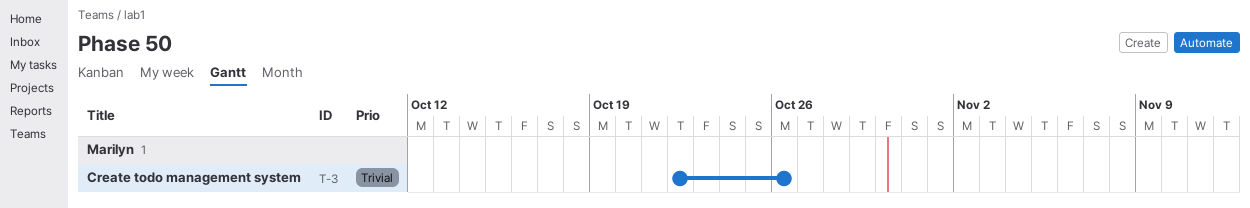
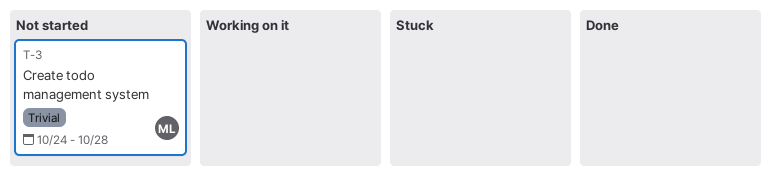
T-3, start: Oct 22 -> Oct 24
T-3, due: Oct 26 -> Oct 28

